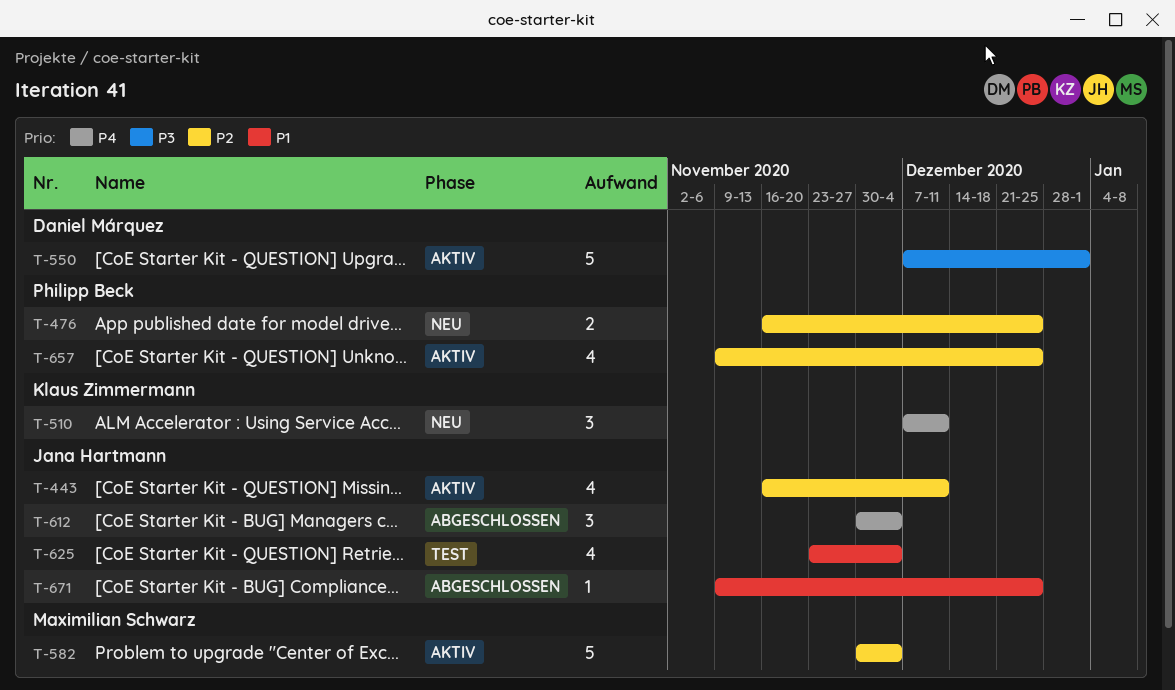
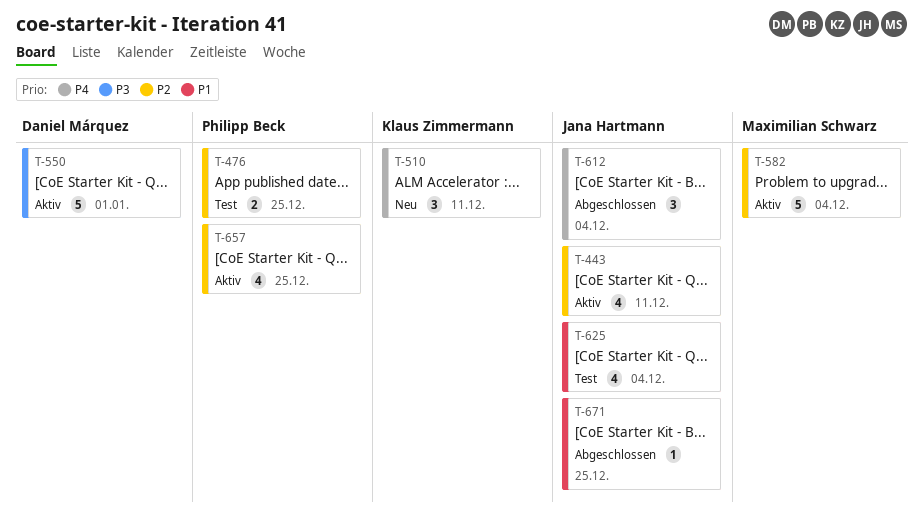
T-476, status: Neu -> Test

